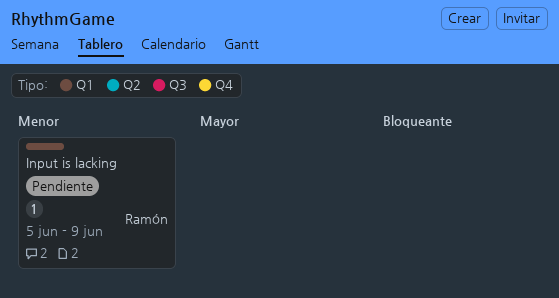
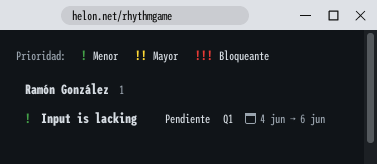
Input is lacking, start: Jun 5 -> Jun 4
Input is lacking, due: Jun 9 -> Jun 6

